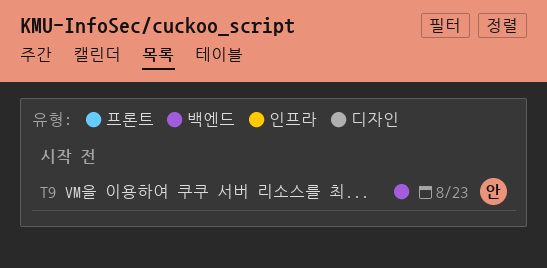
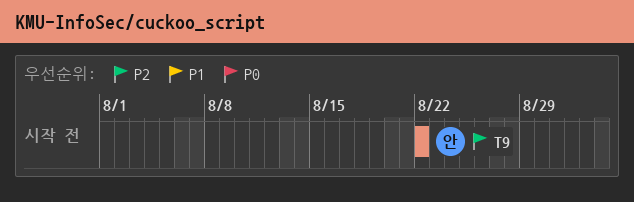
T9, due: Aug 23 -> Aug 22

